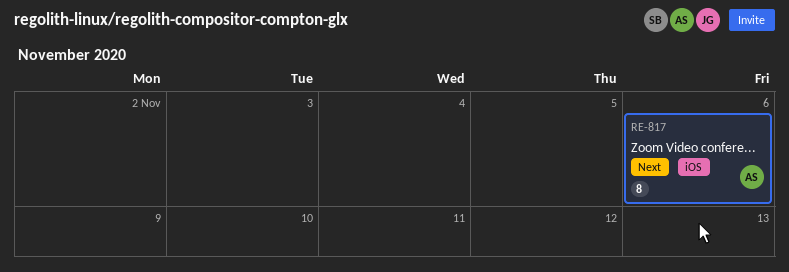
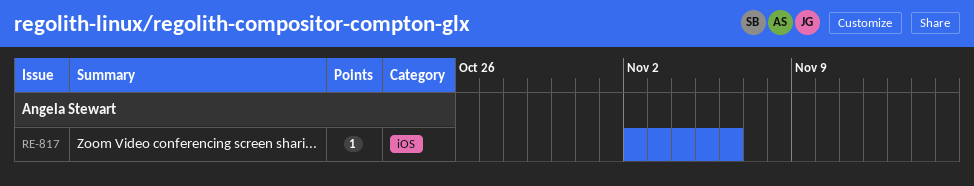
RE-817, estimate: 8 -> 1

